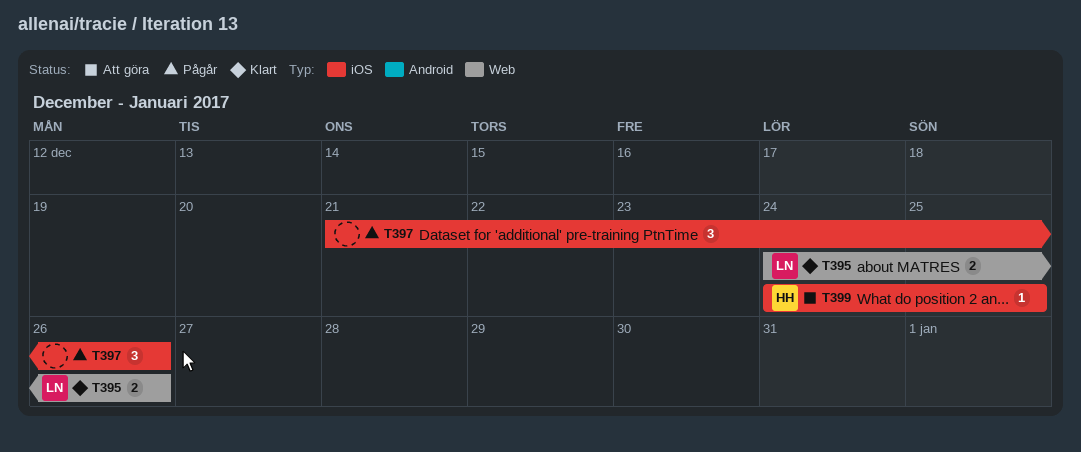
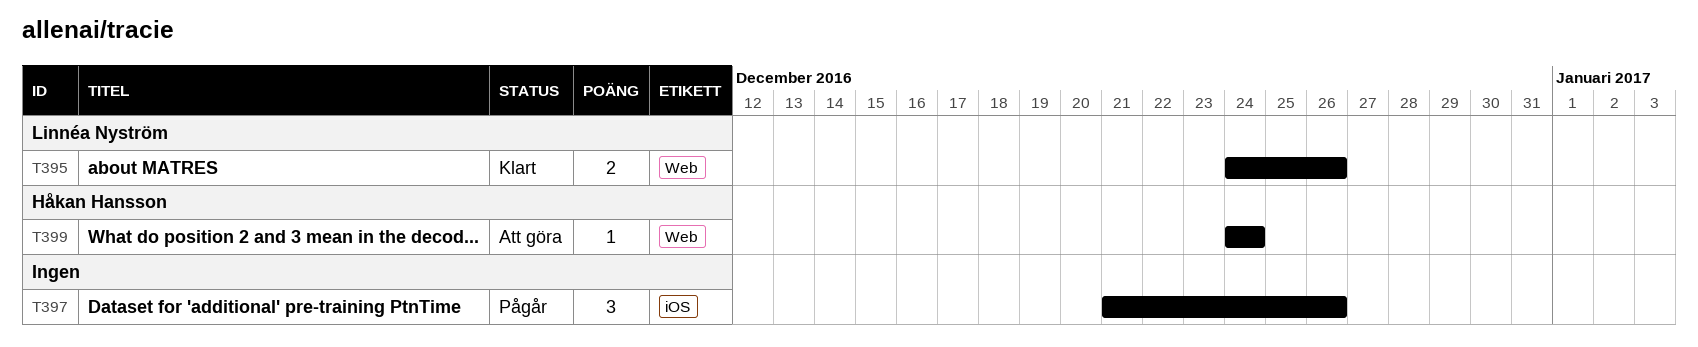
T399, label: iOS -> Web
T399, due: Dec 25 -> Dec 24

